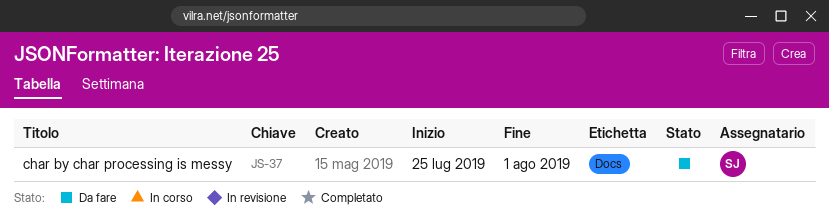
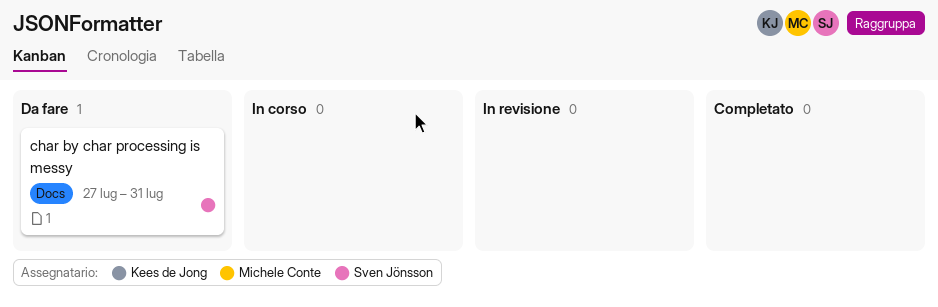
char by char processing is messy, start: Jul 25 -> Jul 27
char by char processing is messy, due: Aug 1 -> Jul 31

